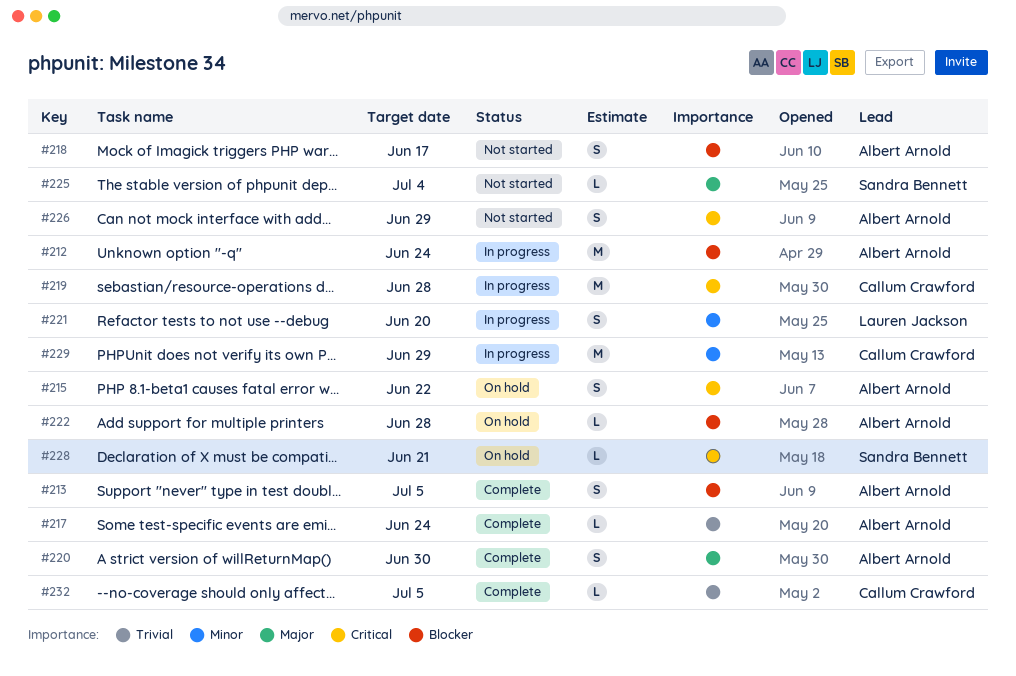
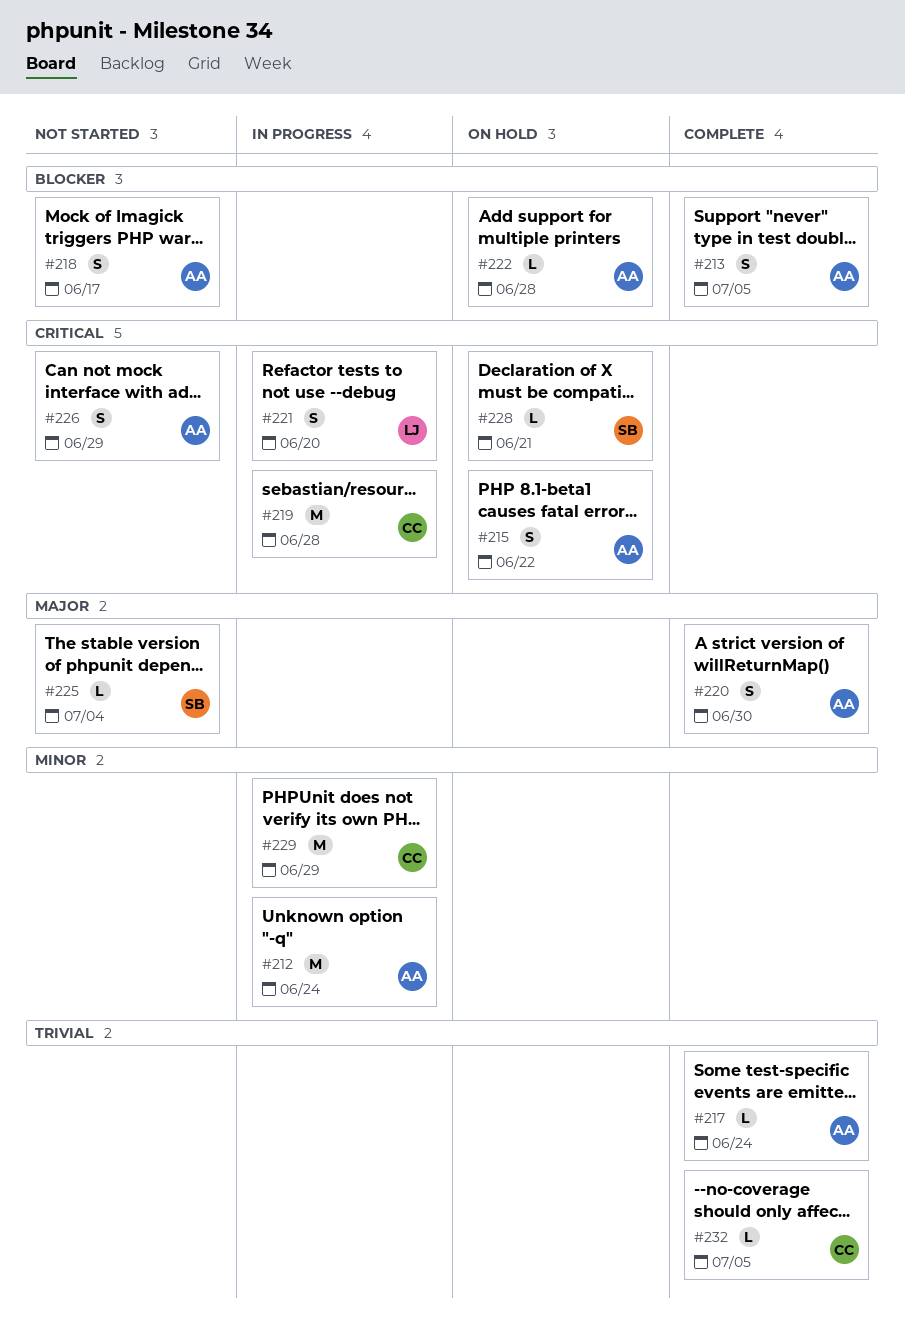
#212, priority: Blocker -> Minor
#221, priority: Minor -> Critical

